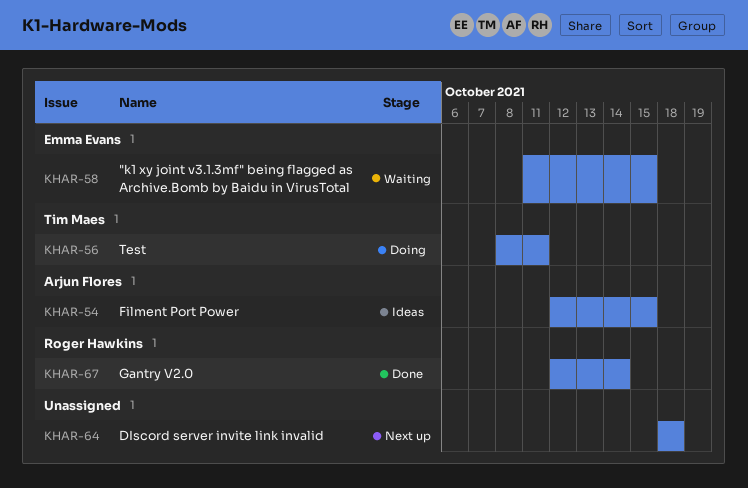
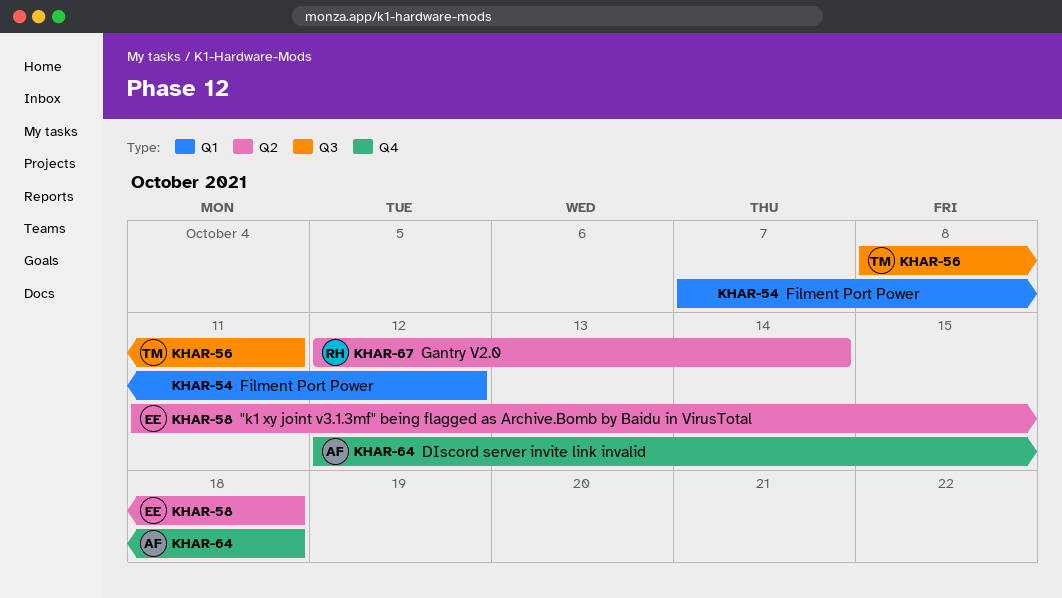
KHAR-54, owner: Arjun Flores -> none
KHAR-54, start: Oct 12 -> Oct 7
KHAR-54, due: Oct 15 -> Oct 12
KHAR-58, due: Oct 15 -> Oct 18
KHAR-64, owner: none -> Arjun Flores
KHAR-64, start: Oct 18 -> Oct 12

